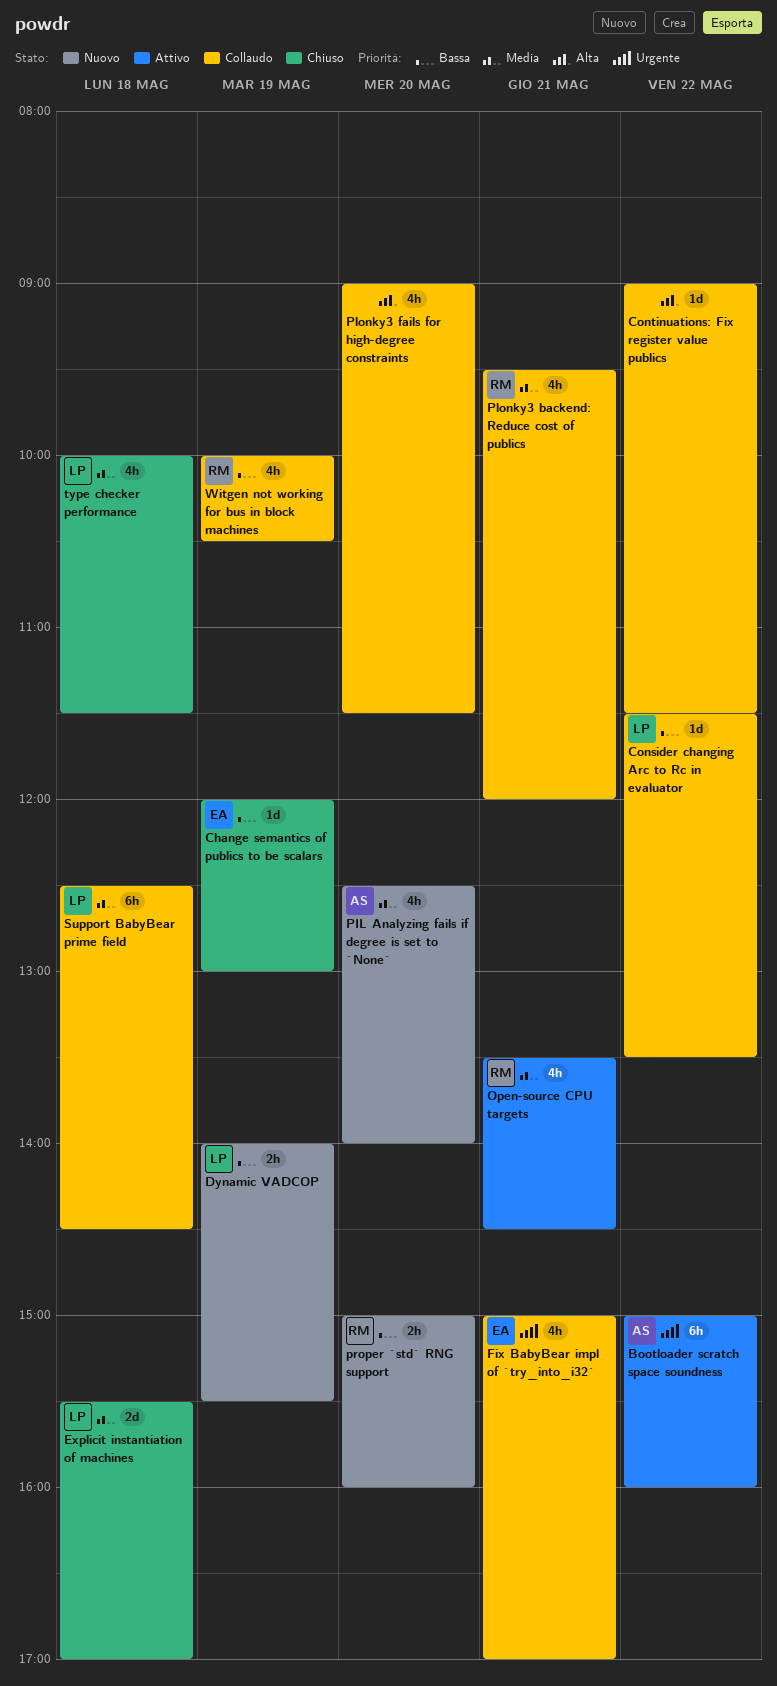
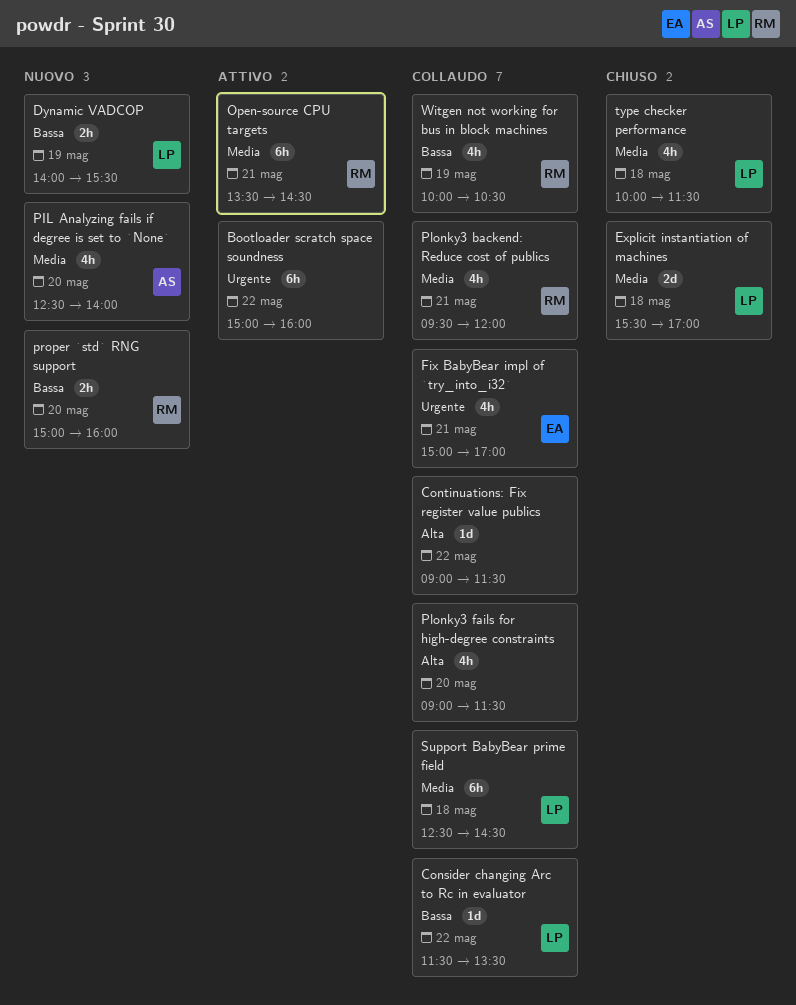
Bootloader scratch space soundness, owner: AS -> none
Change semantics of publics to be scalars: present -> none
Open-source CPU targets, estimate: 4h -> 6h

